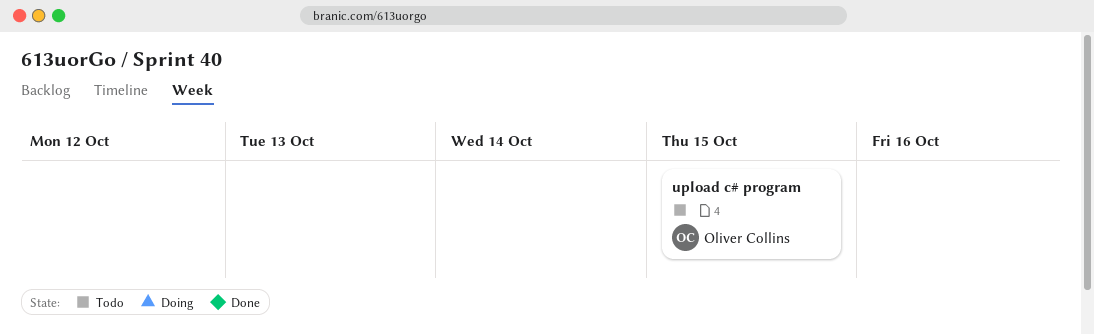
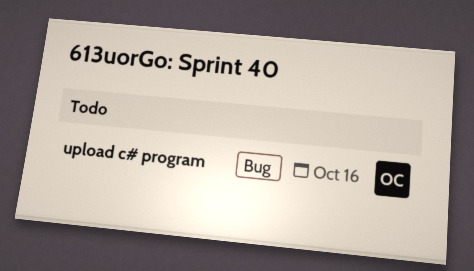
upload c# program, due: Oct 15 -> Oct 16

